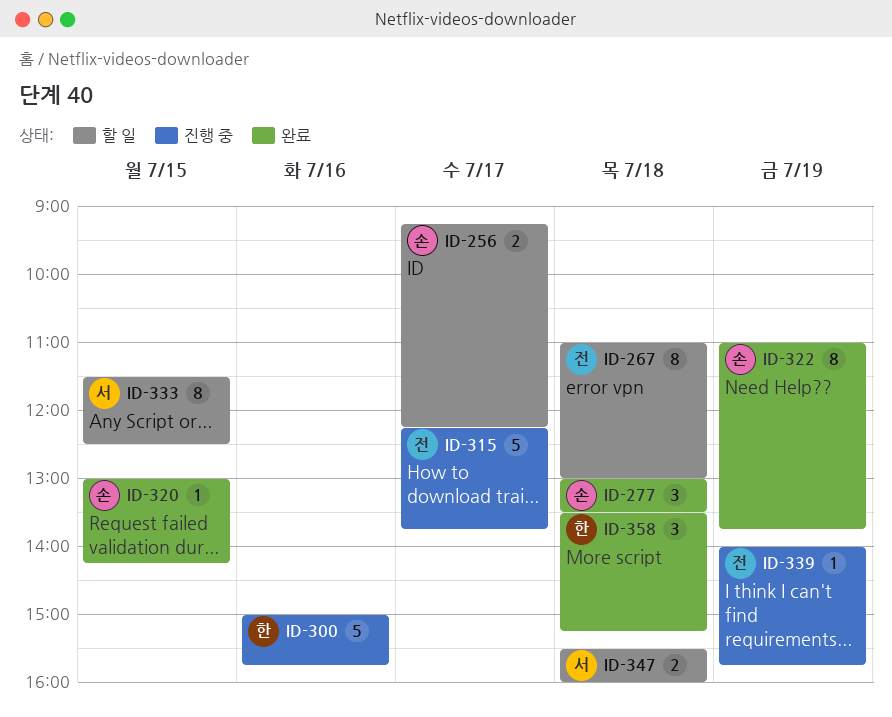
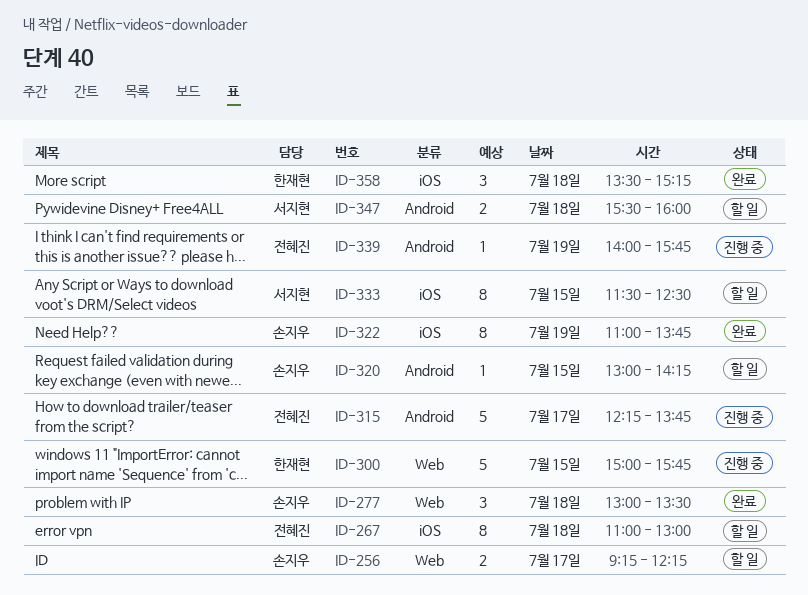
ID-300, day: Jul 16 -> Jul 15
ID-320, status: 완료 -> 할 일

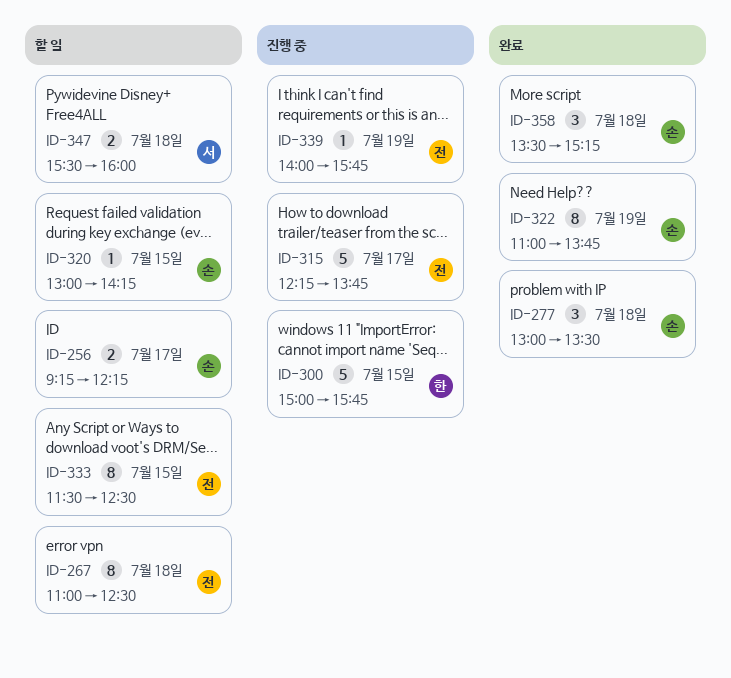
ID-267, ends: 13:00 -> 12:30
ID-333, owner: 서지현 -> 전혜진
ID-358, owner: 한재현 -> 손지우

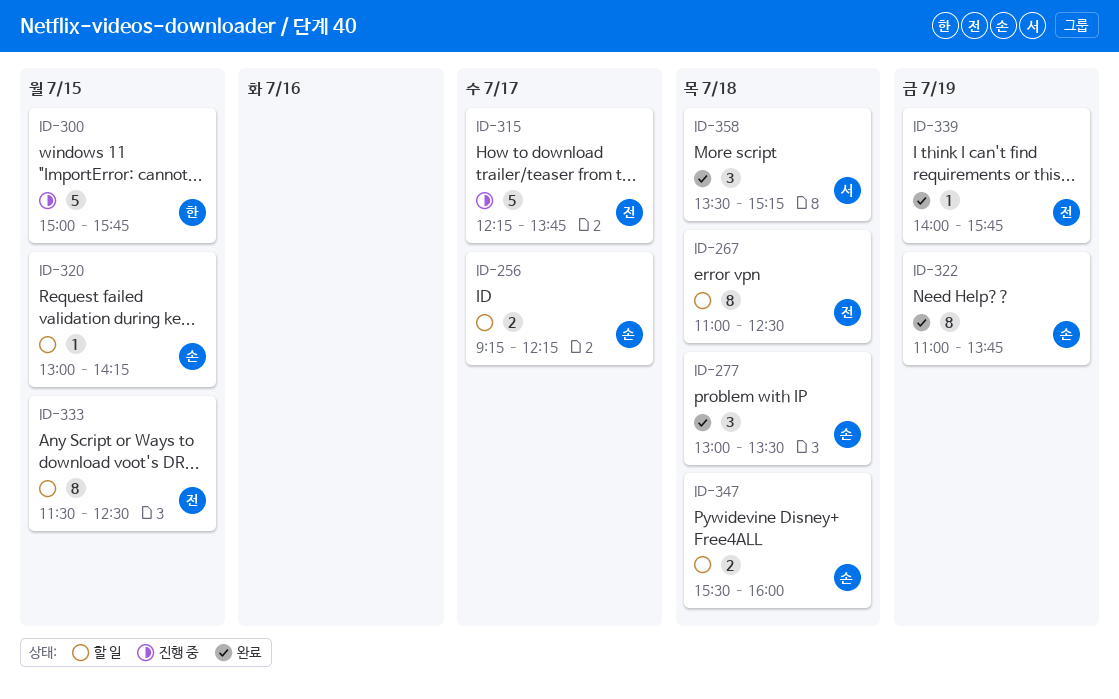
ID-339, status: 진행 중 -> 완료
ID-347, owner: 서 -> 손
ID-358, owner: 손 -> 서

